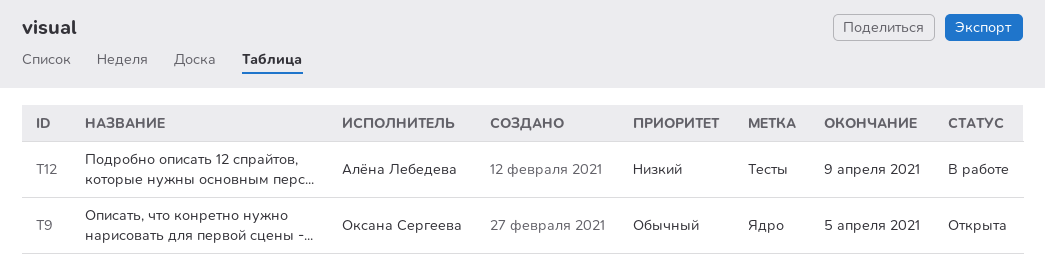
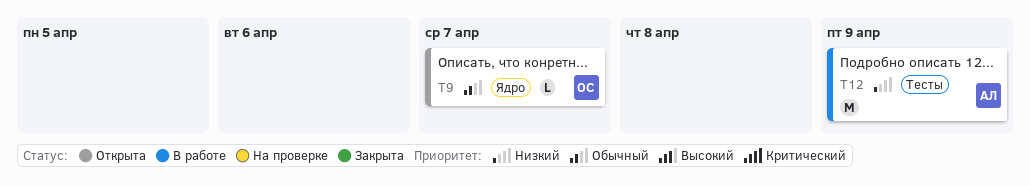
T9, due: Apr 5 -> Apr 7

